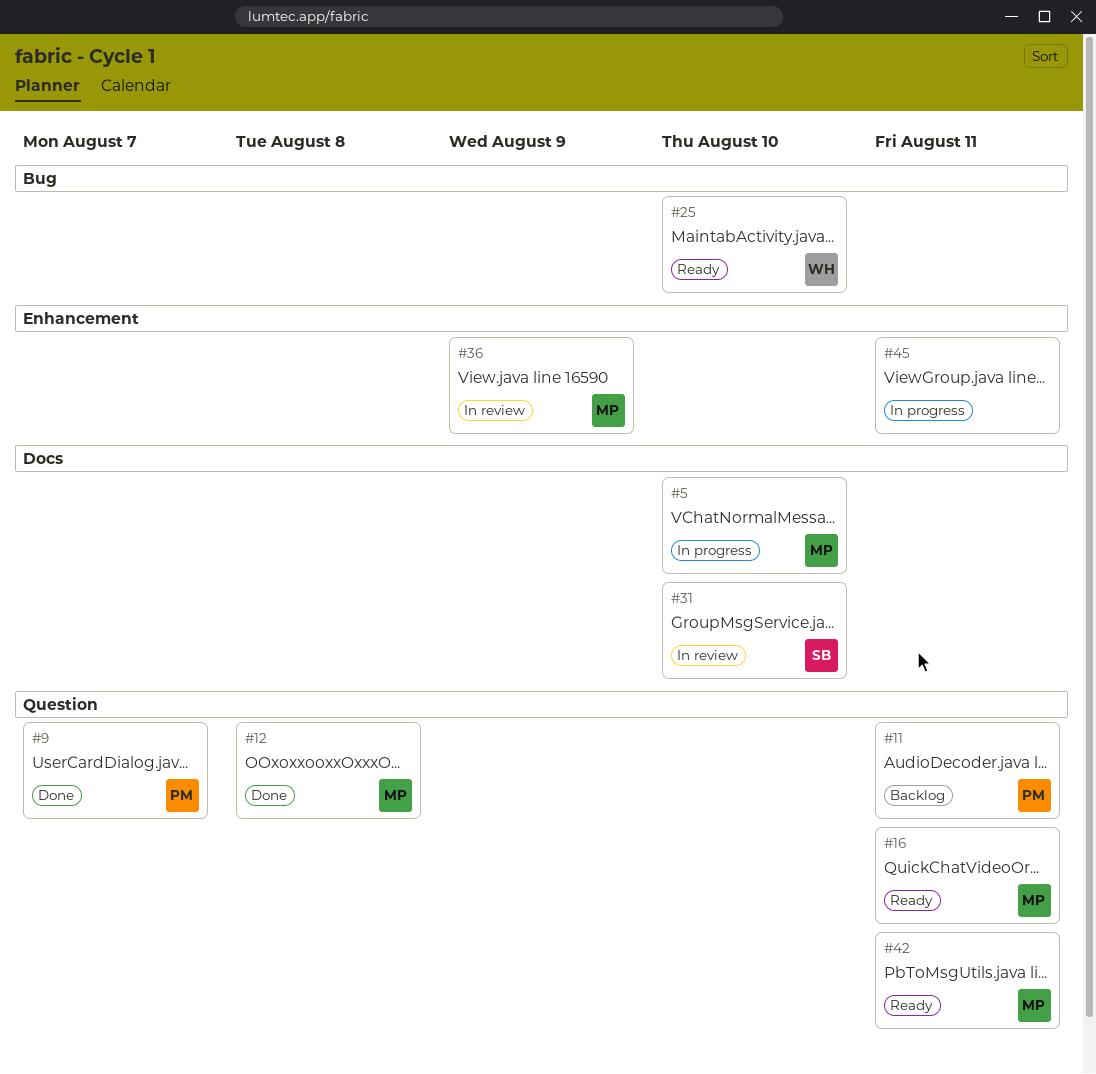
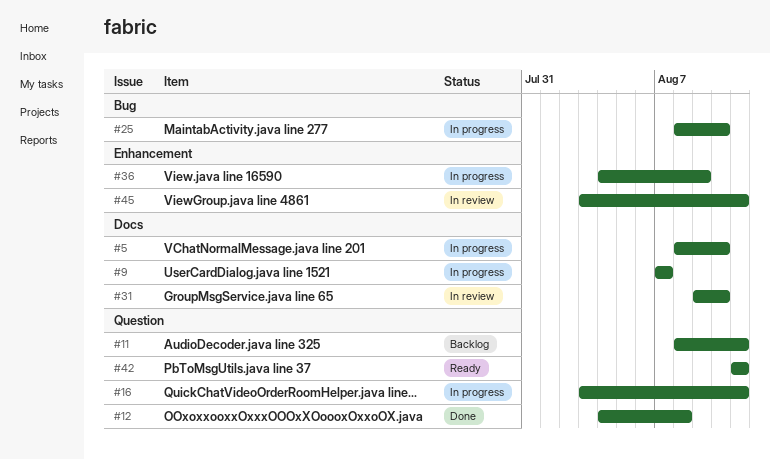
#9, status: Done -> In progress
#9, label: Question -> Docs
#16, status: Ready -> In progress
#25, status: Ready -> In progress
#36, status: In review -> In progress
#45, status: In progress -> In review

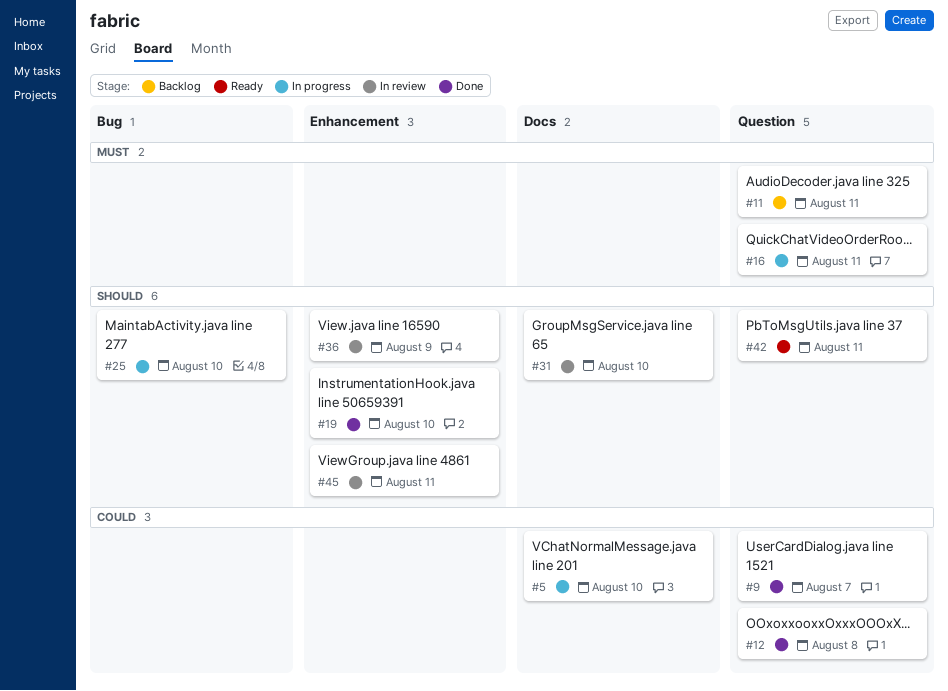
#9, status: In progress -> Done
#9, label: Docs -> Question
#19: none -> present
#36, status: In progress -> In review

